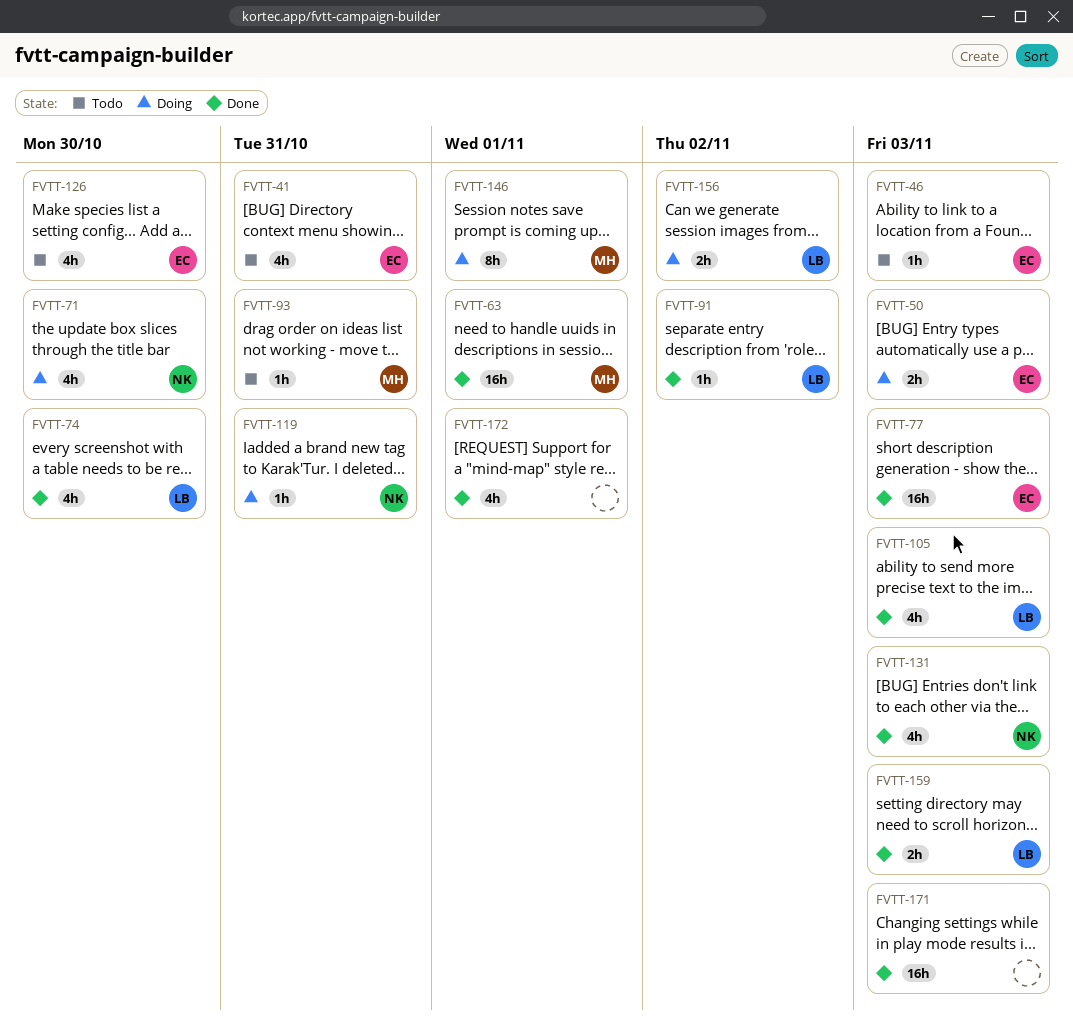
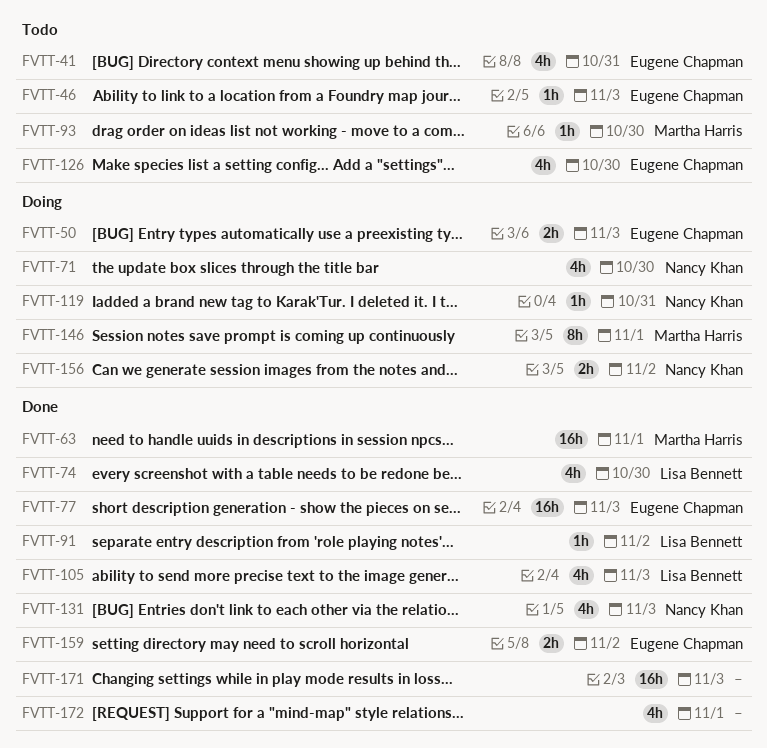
FVTT-93, due: Oct 31 -> Oct 30
FVTT-156, owner: Lisa Bennett -> Nancy Khan
FVTT-159, owner: Lisa Bennett -> Eugene Chapman
FVTT-159, due: Nov 3 -> Nov 2

